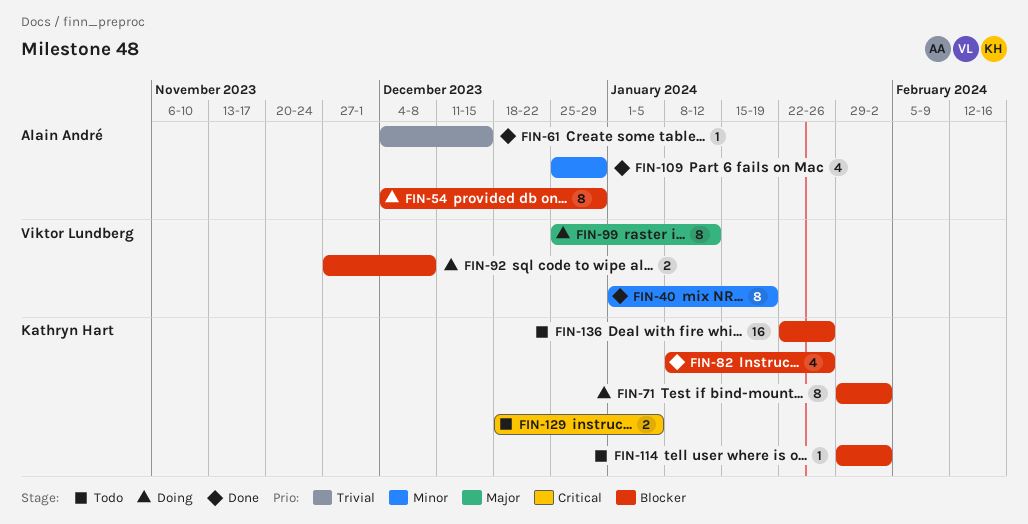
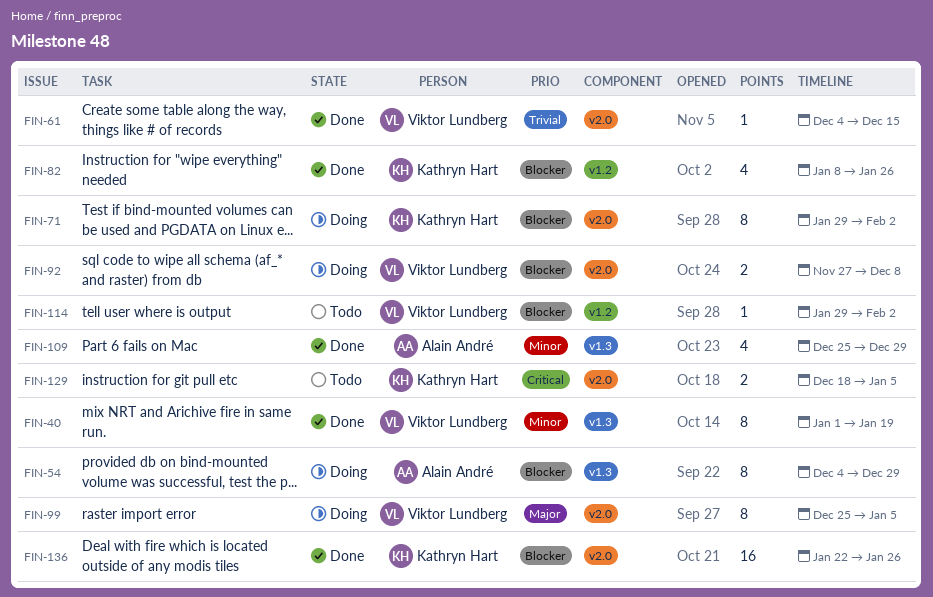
FIN-61, owner: Alain André -> Viktor Lundberg
FIN-99, due: Jan 12 -> Jan 5
FIN-114, owner: Kathryn Hart -> Viktor Lundberg
FIN-136, status: Todo -> Done

